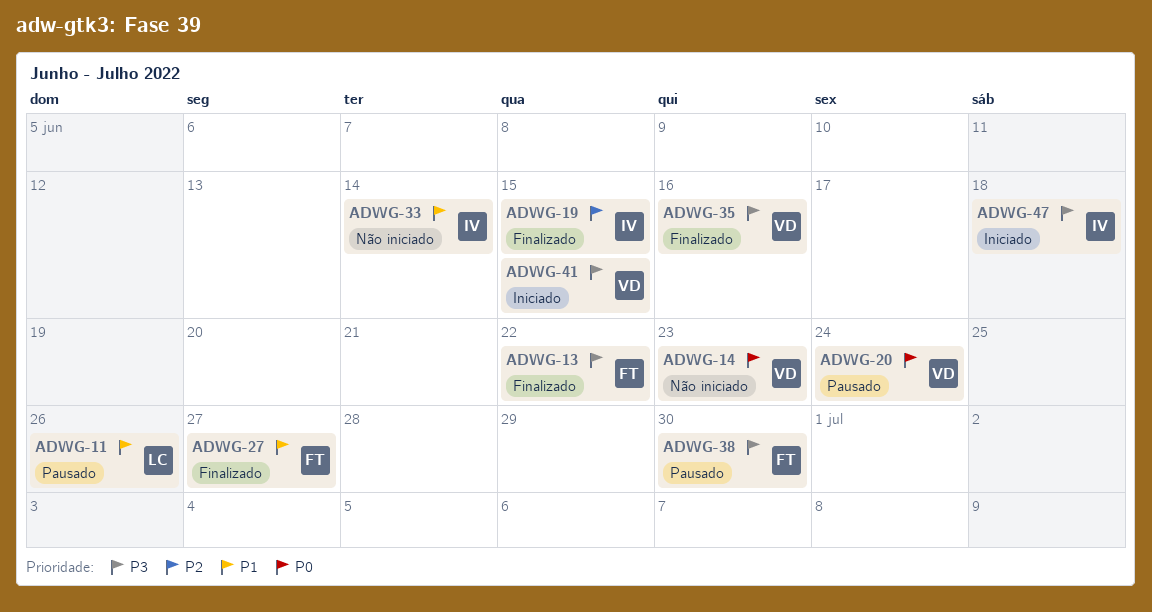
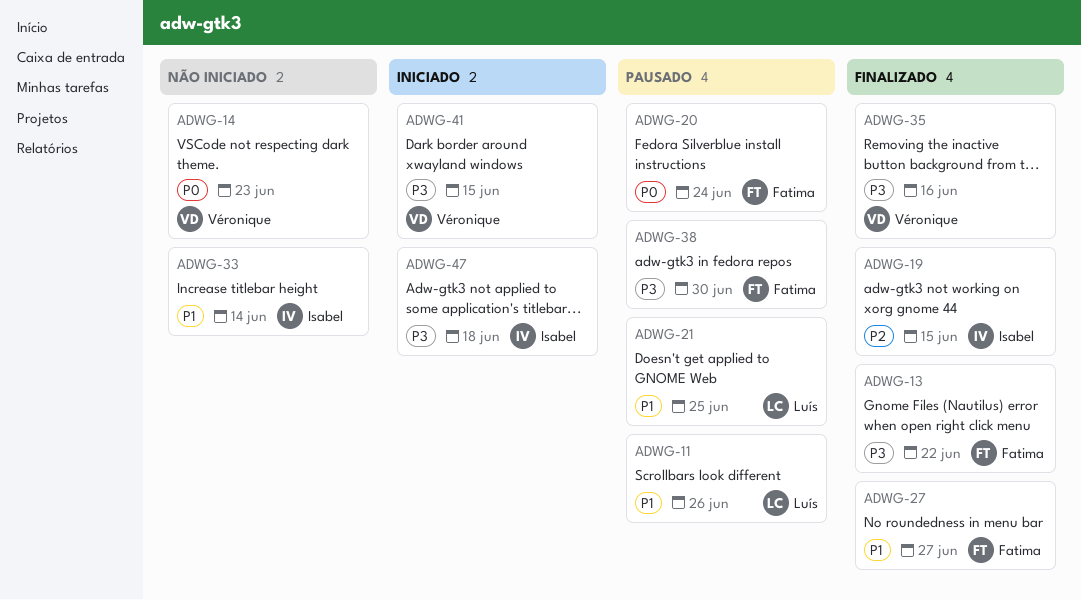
ADWG-20, owner: Véronique -> Fatima
ADWG-21: none -> present

